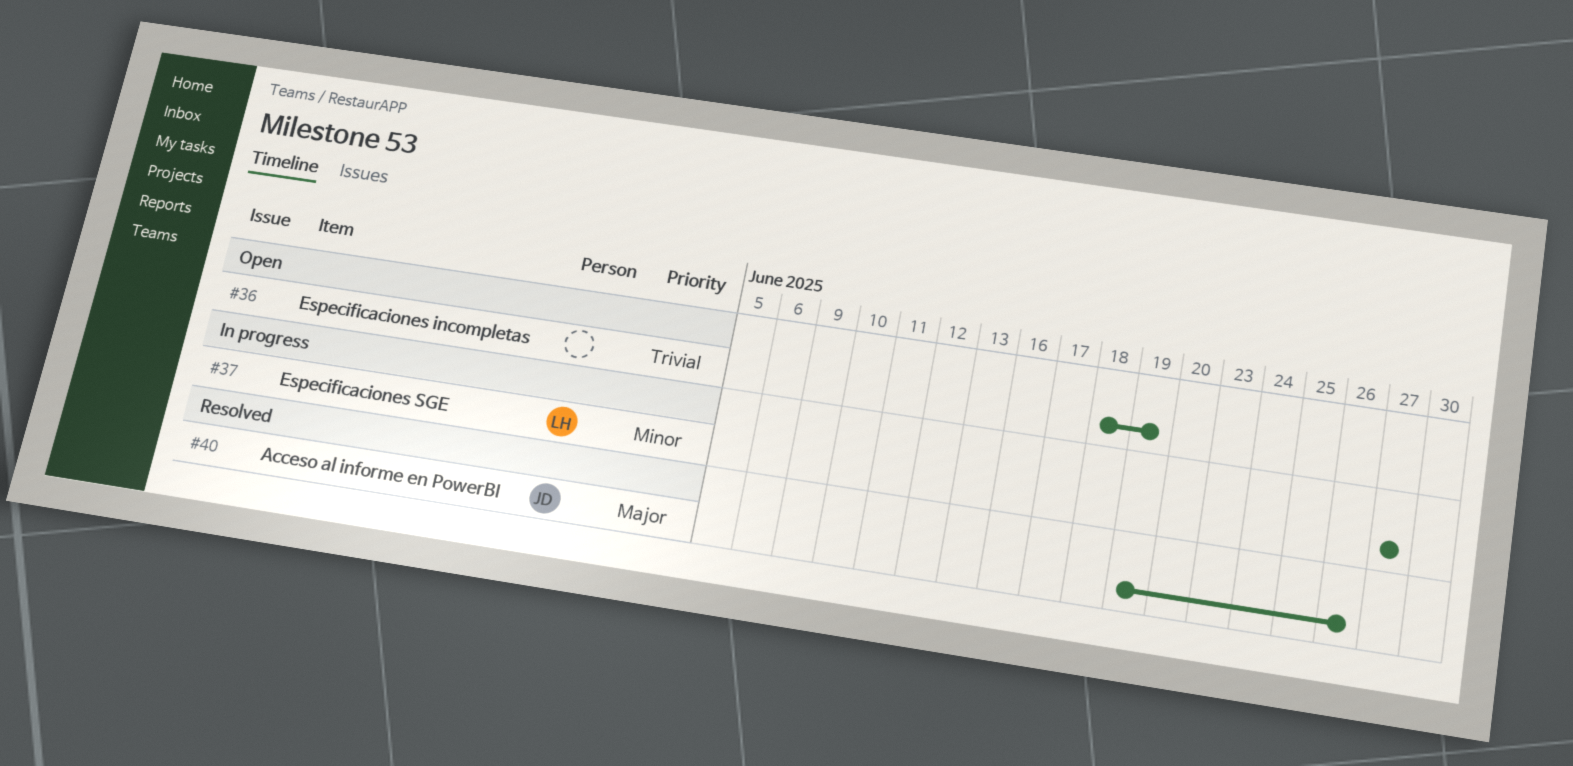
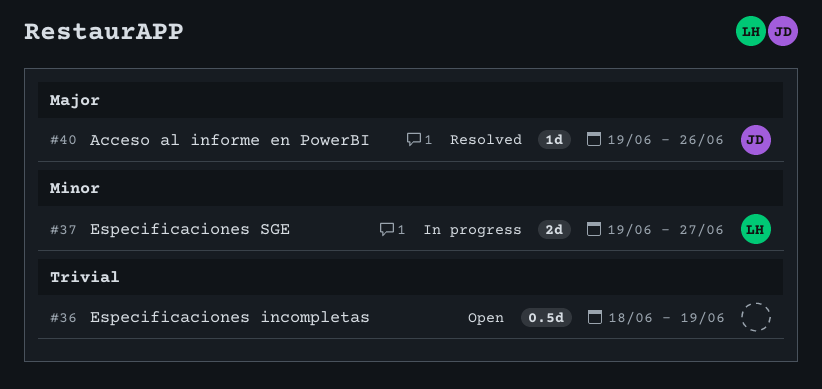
#37, start: Jun 27 -> Jun 19

